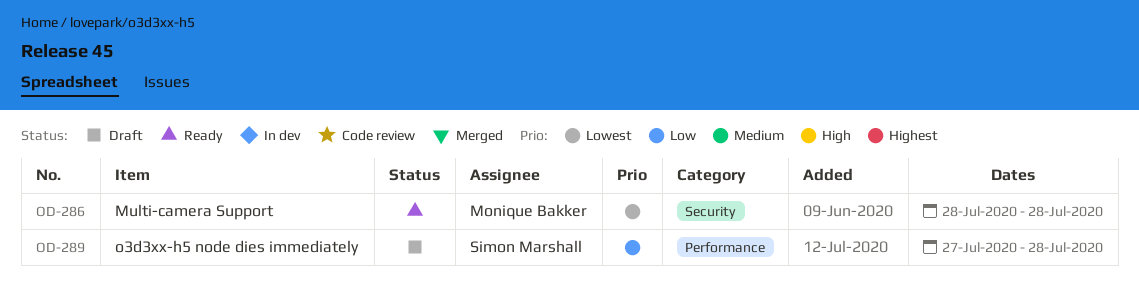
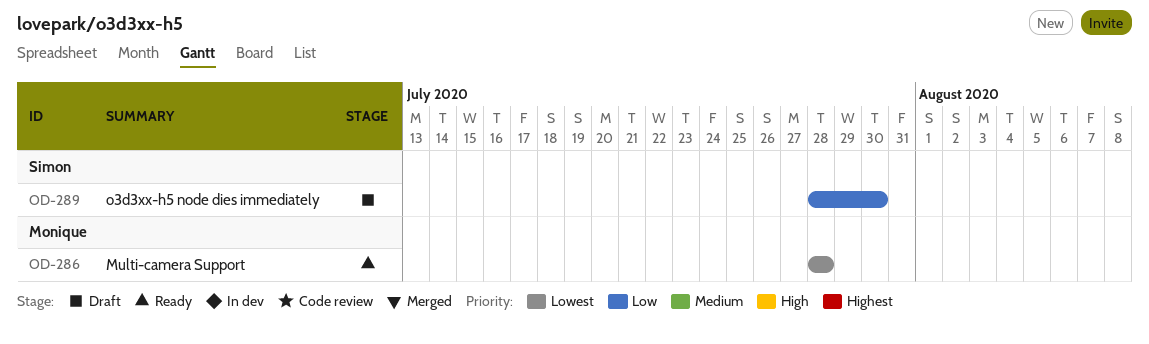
OD-289, start: Jul 27 -> Jul 28
OD-289, due: Jul 28 -> Jul 30

